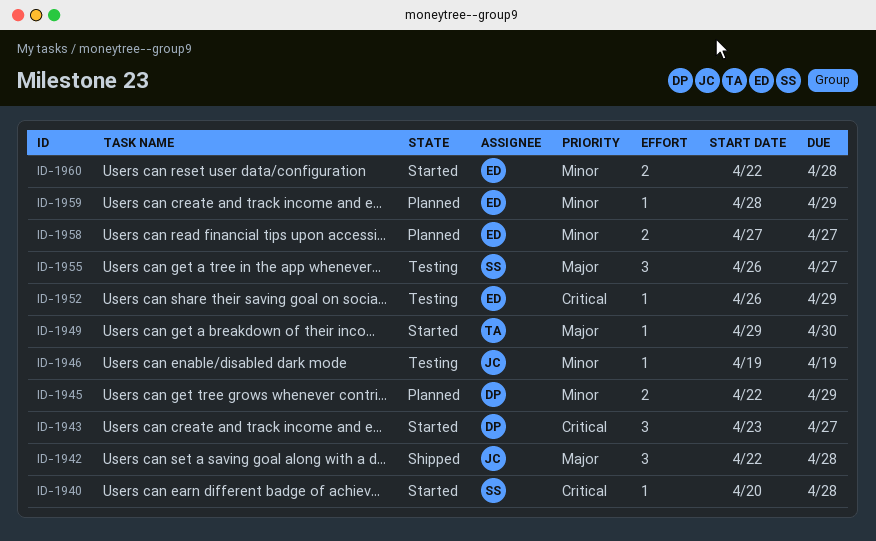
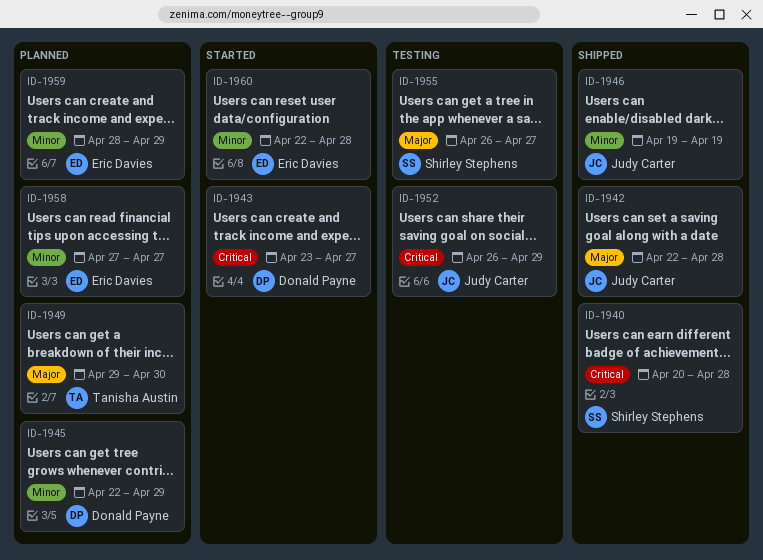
ID-1940, status: Started -> Shipped
ID-1946, status: Testing -> Shipped
ID-1949, status: Started -> Planned
ID-1952, owner: Eric Davies -> Judy Carter

